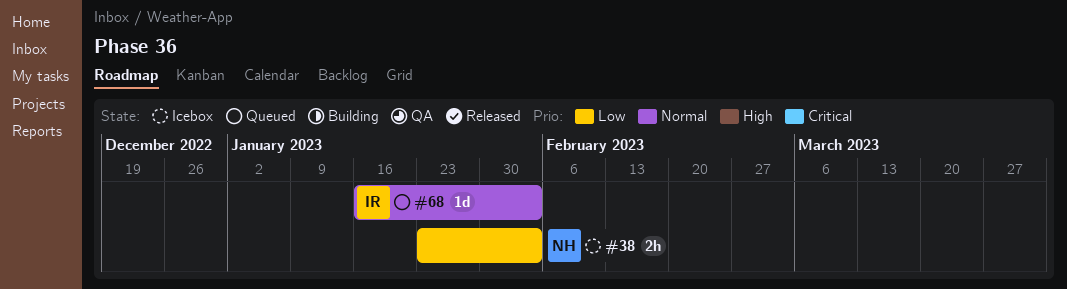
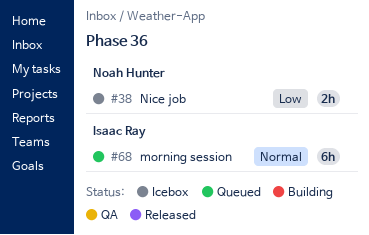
#68, estimate: 1d -> 6h

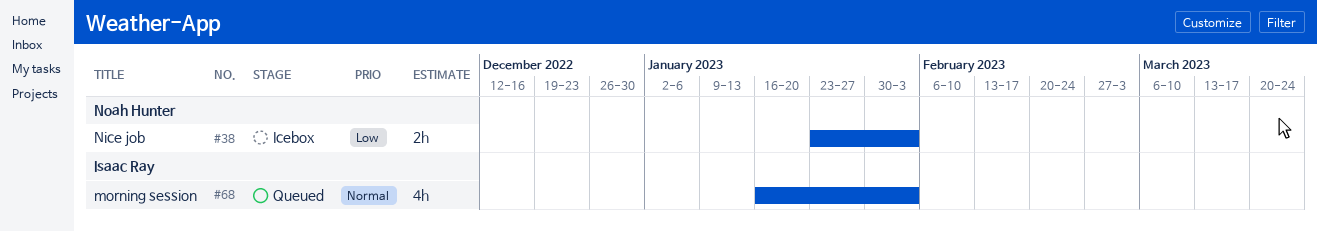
#68, estimate: 6h -> 4h

